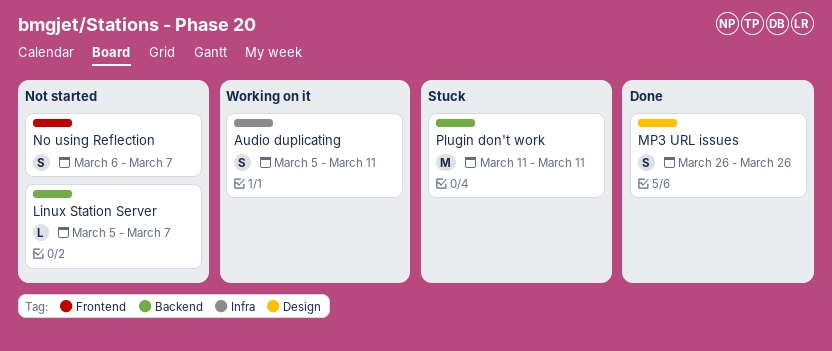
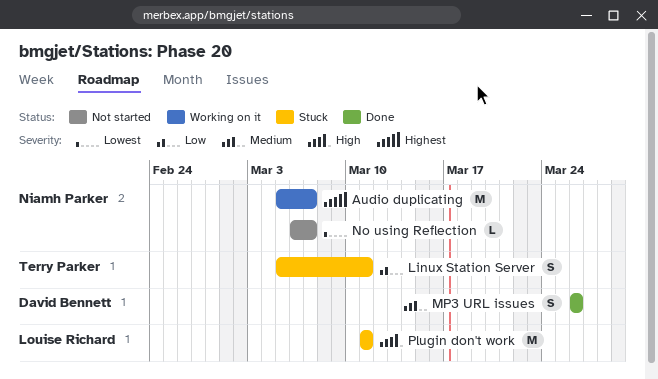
Audio duplicating, estimate: S -> M
Audio duplicating, due: Mar 11 -> Mar 7
Linux Station Server, status: Not started -> Stuck
Linux Station Server, estimate: L -> S
Linux Station Server, due: Mar 7 -> Mar 11
No using Reflection, estimate: S -> L

